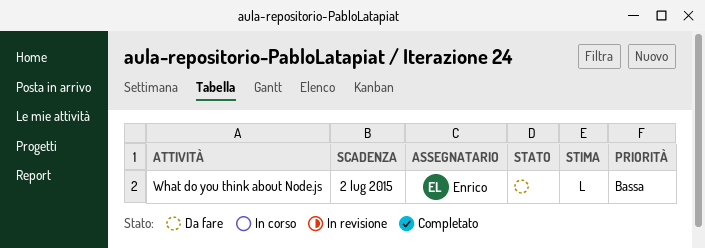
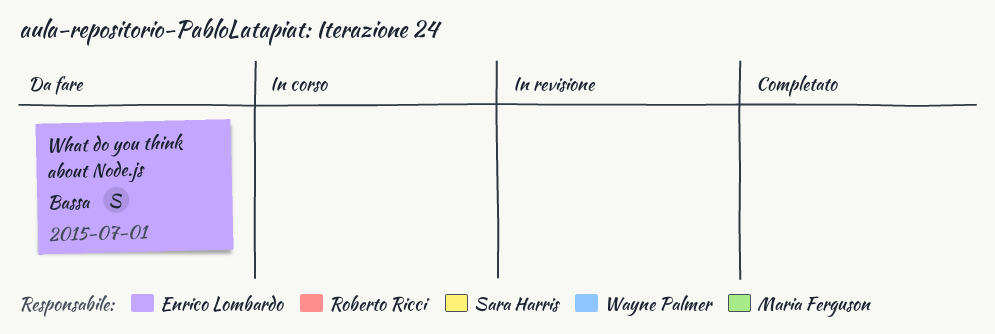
What do you think about Node.js, estimate: L -> S
What do you think about Node.js, due: Jul 2 -> Jul 1

